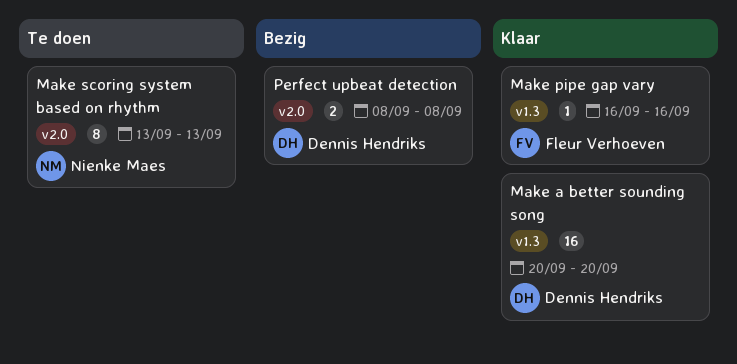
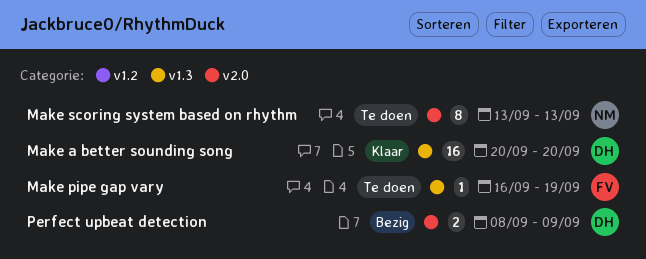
Make pipe gap vary, status: Klaar -> Te doen
Make pipe gap vary, due: Sep 16 -> Sep 19
Perfect upbeat detection, due: Sep 8 -> Sep 9

